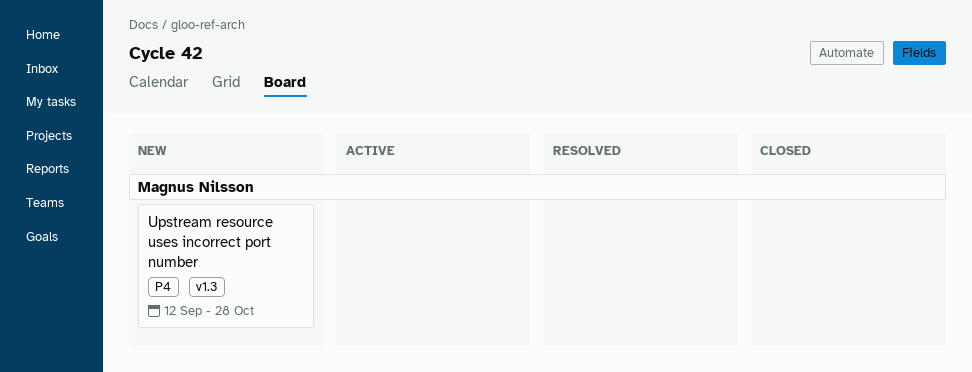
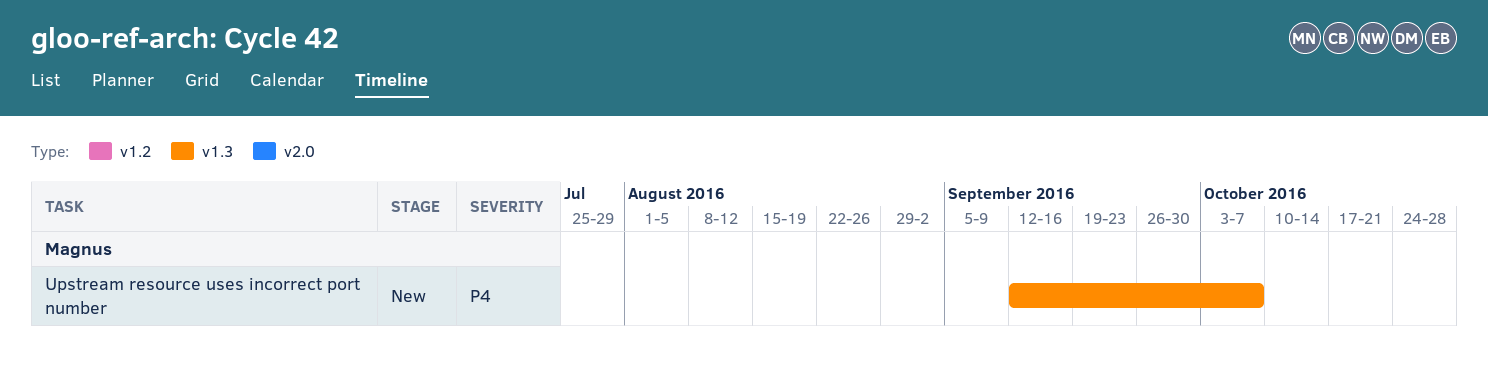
Upstream resource uses incorrect port number, due: Oct 28 -> Oct 7

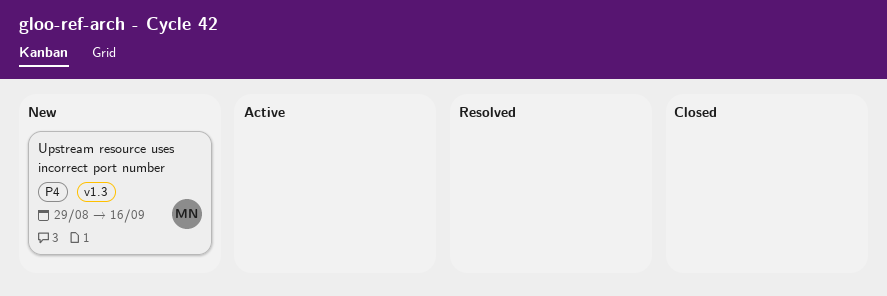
Upstream resource uses incorrect port number, start: Sep 12 -> Aug 29
Upstream resource uses incorrect port number, due: Oct 7 -> Sep 16

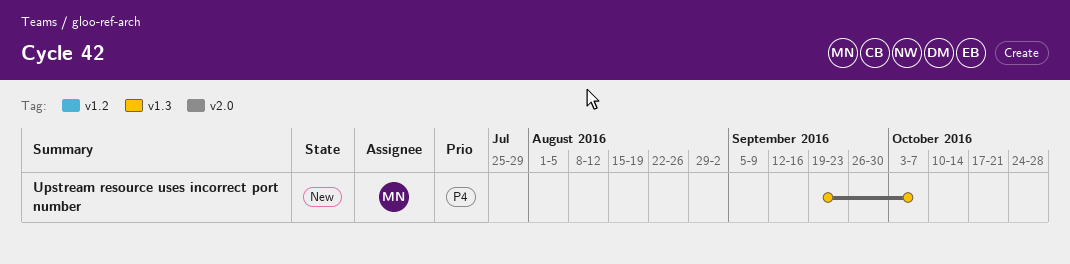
Upstream resource uses incorrect port number, start: Aug 29 -> Sep 19
Upstream resource uses incorrect port number, due: Sep 16 -> Oct 7

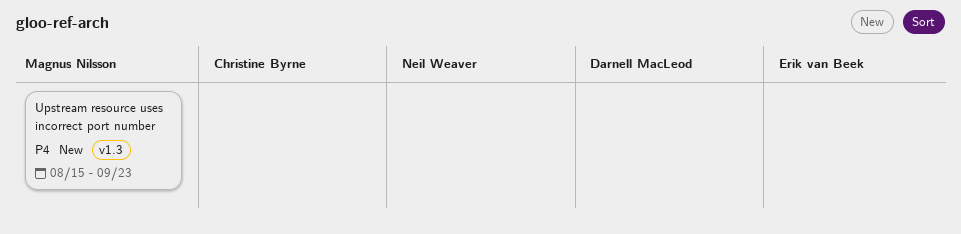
Upstream resource uses incorrect port number, start: Sep 19 -> Aug 15
Upstream resource uses incorrect port number, due: Oct 7 -> Sep 23

